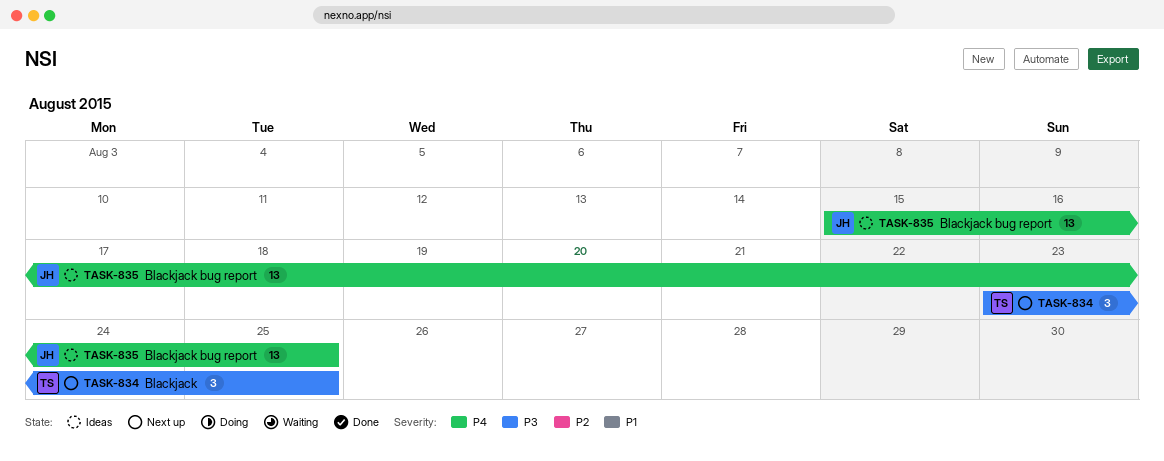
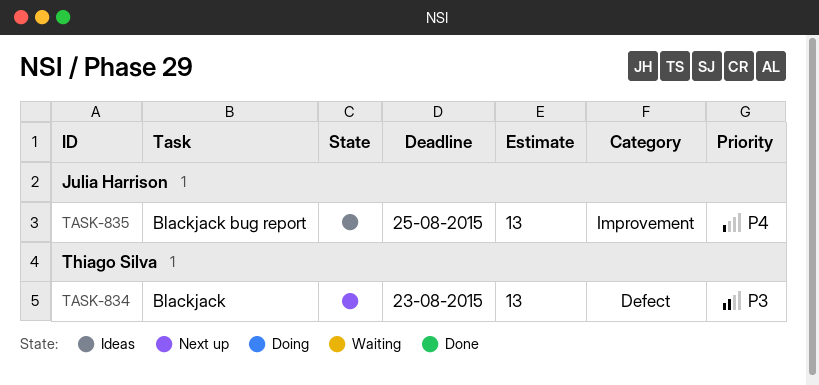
TASK-834, estimate: 3 -> 13
TASK-834, due: Aug 25 -> Aug 23

